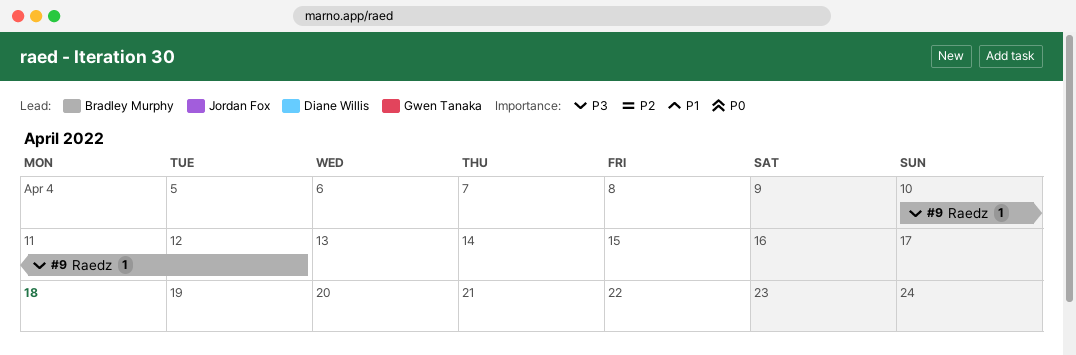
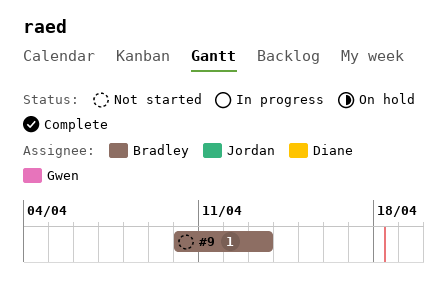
#9, due: Apr 12 -> Apr 13

